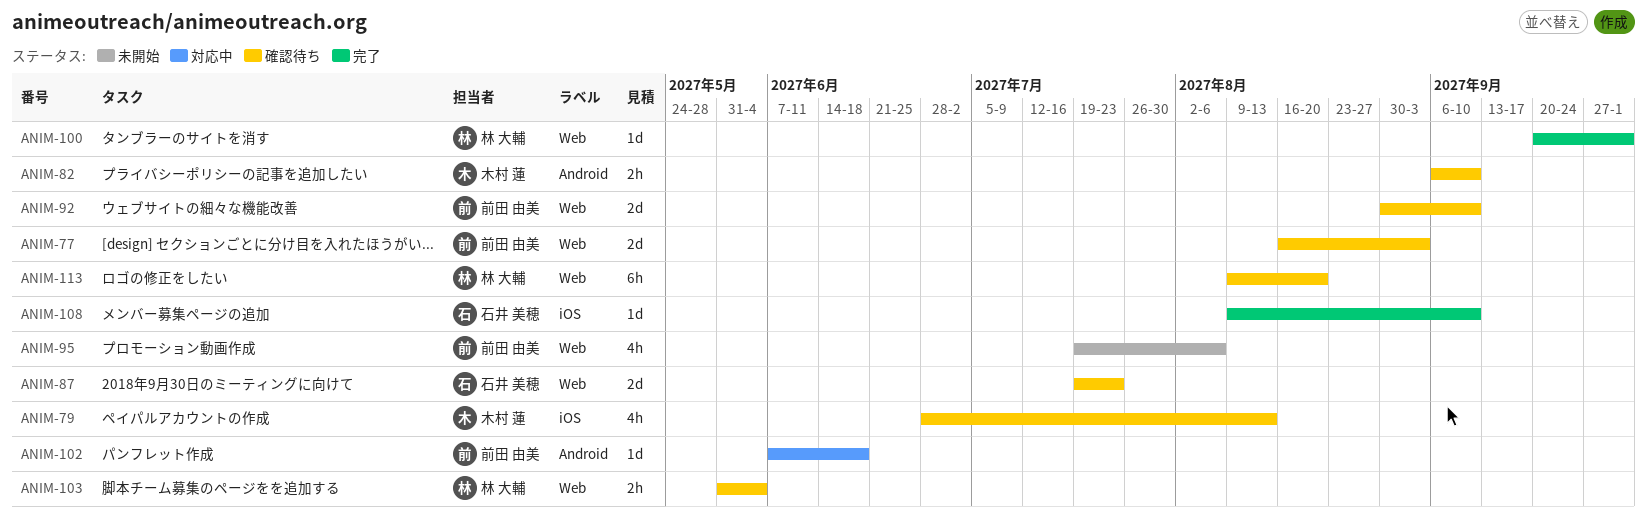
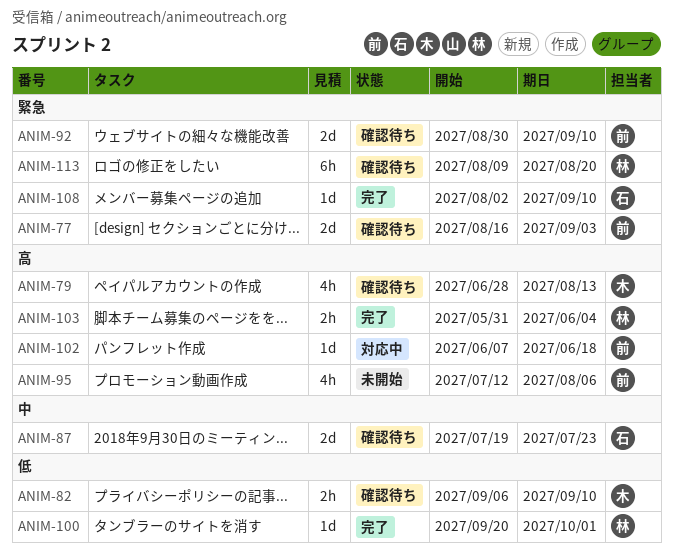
ANIM-95, start: Jul 19 -> Jul 12
ANIM-103, status: 確認待ち -> 完了
ANIM-108, start: Aug 9 -> Aug 2

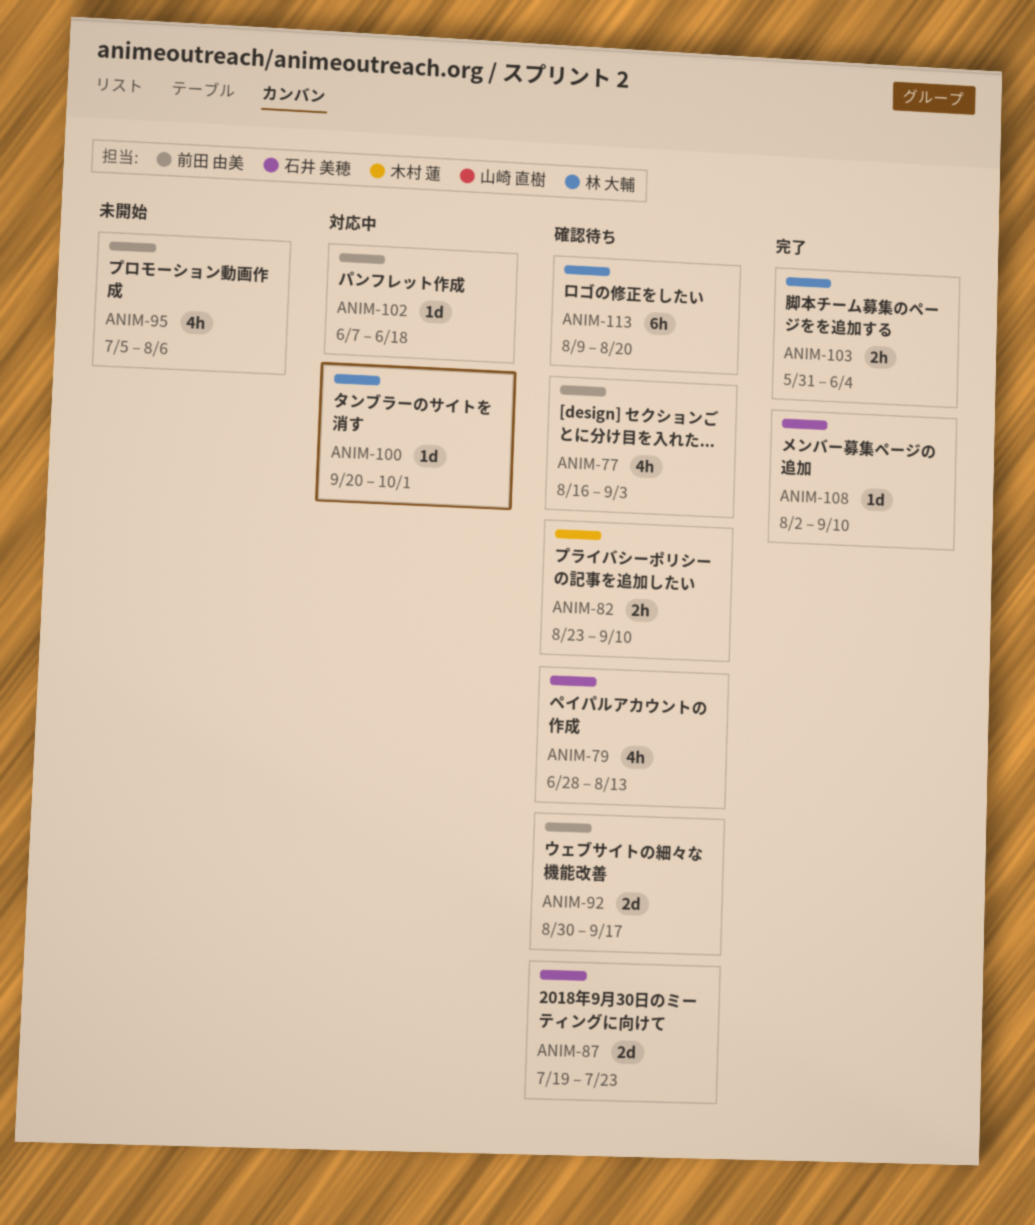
ANIM-77, estimate: 2d -> 4h
ANIM-79, owner: 木村 蓮 -> 石井 美穂
ANIM-82, start: Sep 6 -> Aug 23
ANIM-92, due: Sep 10 -> Sep 17
ANIM-95, start: Jul 12 -> Jul 5
ANIM-100, status: 完了 -> 対応中

